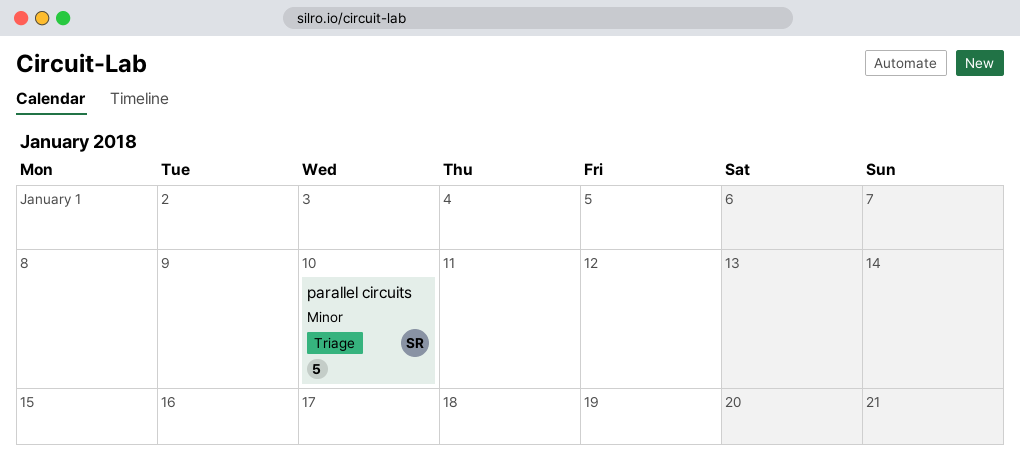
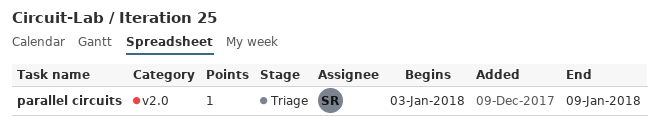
parallel circuits, estimate: 5 -> 1
parallel circuits, due: Jan 10 -> Jan 9

